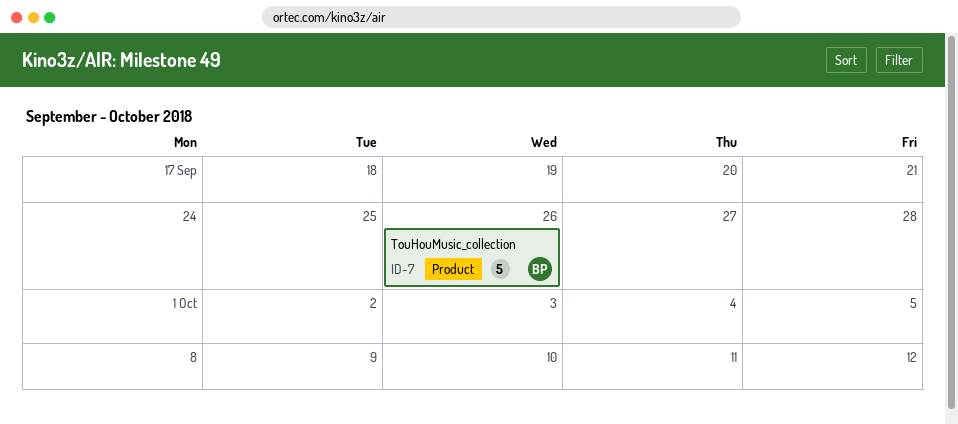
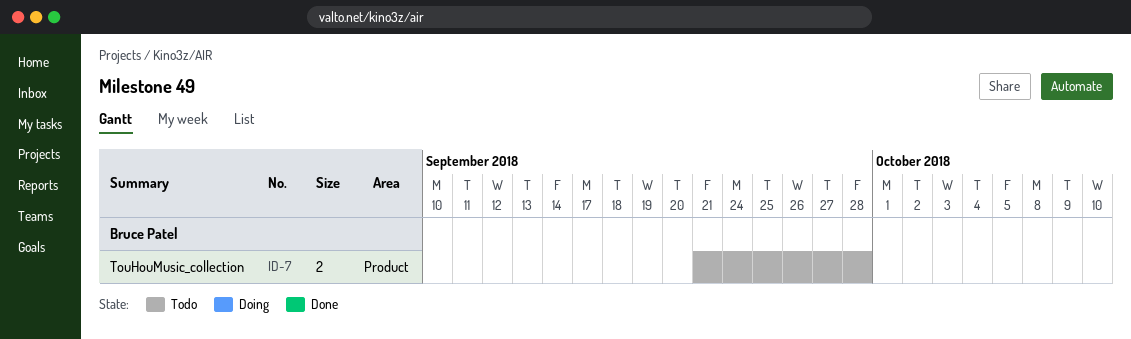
ID-7, estimate: 5 -> 2
ID-7, due: Sep 26 -> Sep 28

